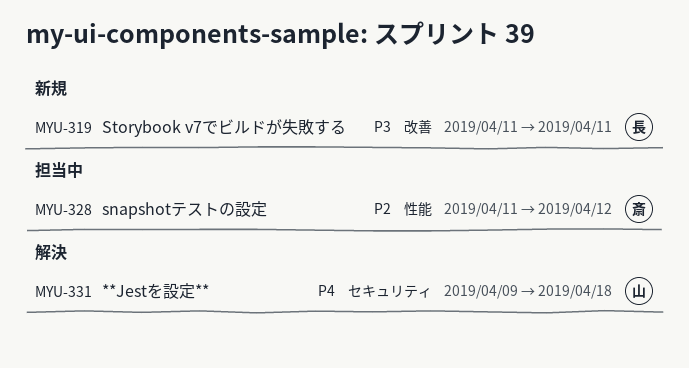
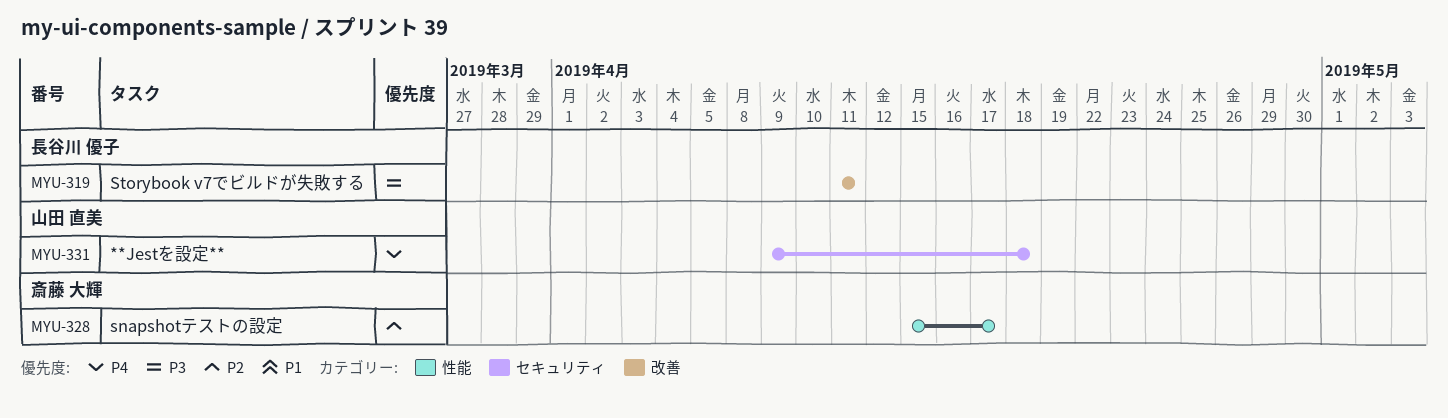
MYU-328, start: Apr 11 -> Apr 15
MYU-328, due: Apr 12 -> Apr 17

